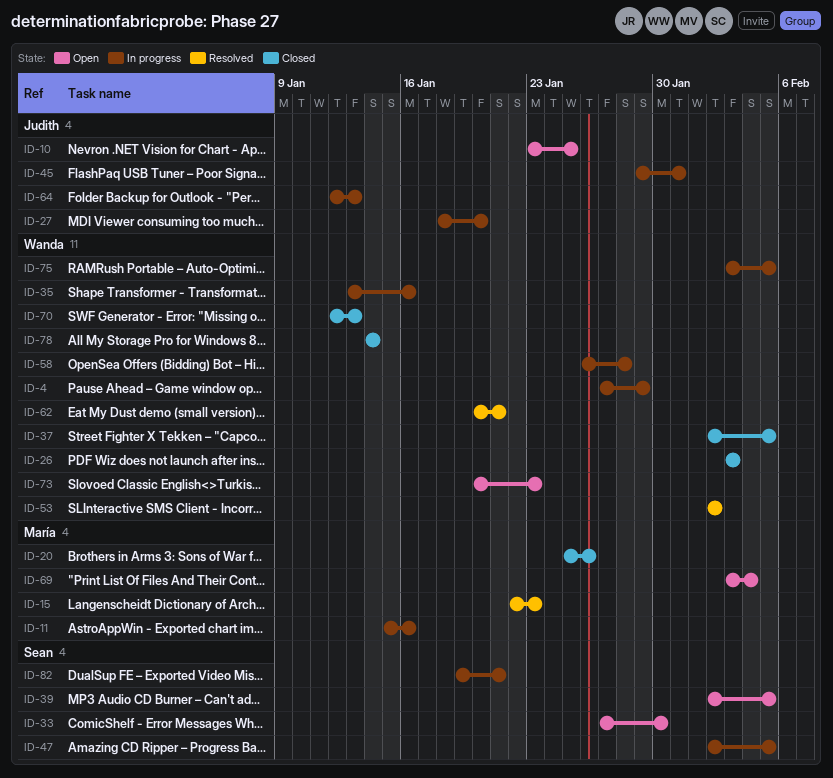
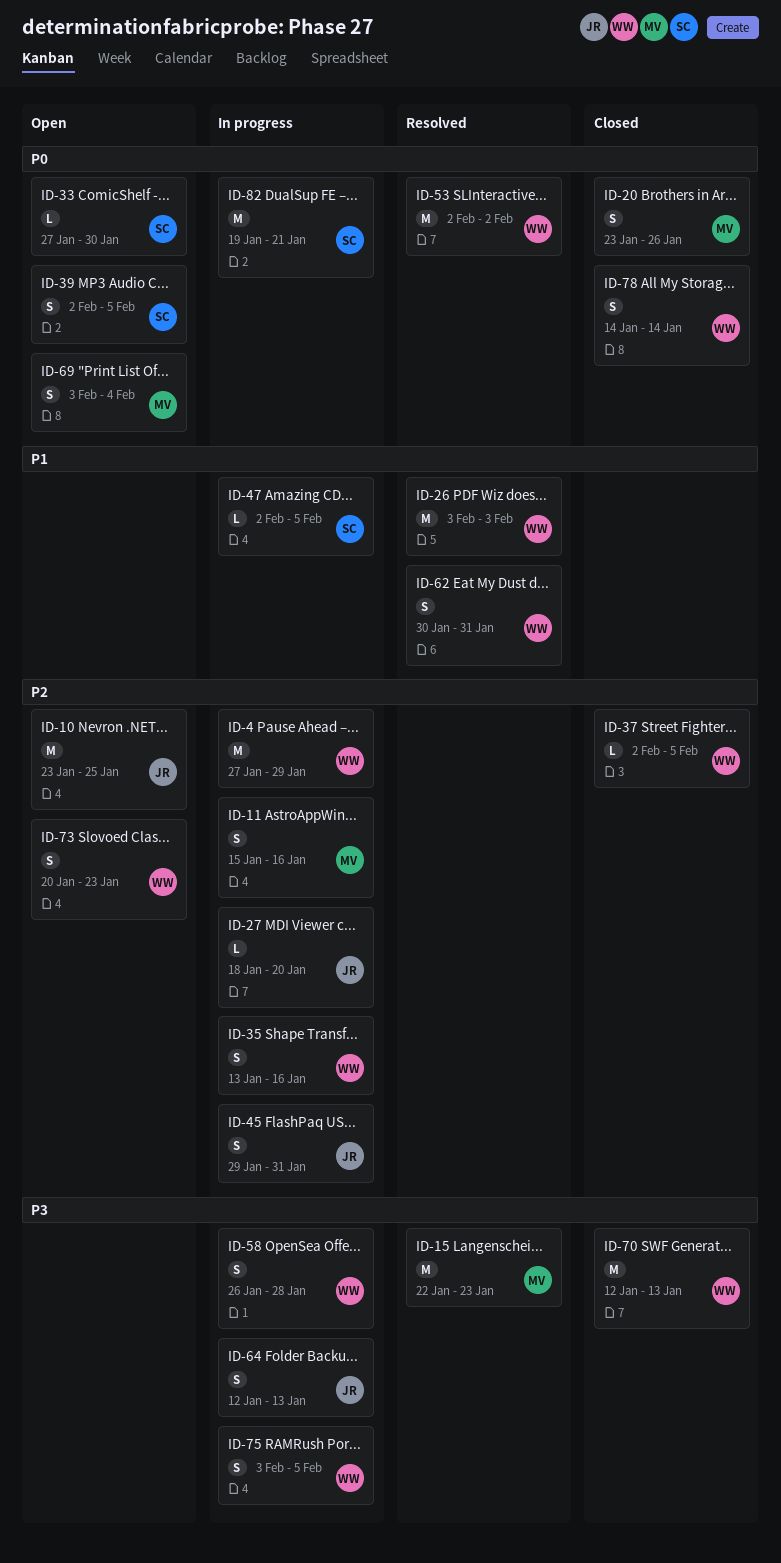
ID-20, start: Jan 25 -> Jan 23
ID-26, status: Closed -> Resolved
ID-62, start: Jan 20 -> Jan 30
ID-62, due: Jan 21 -> Jan 31

